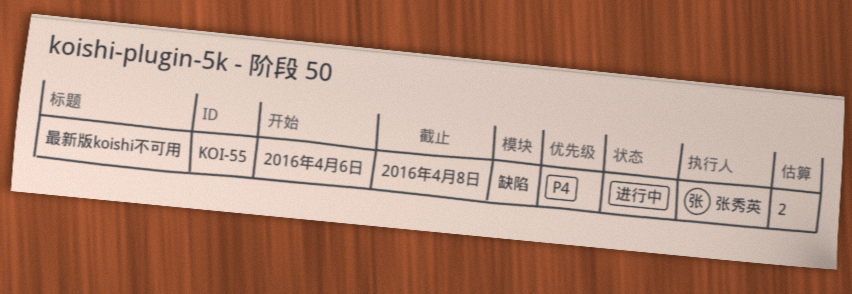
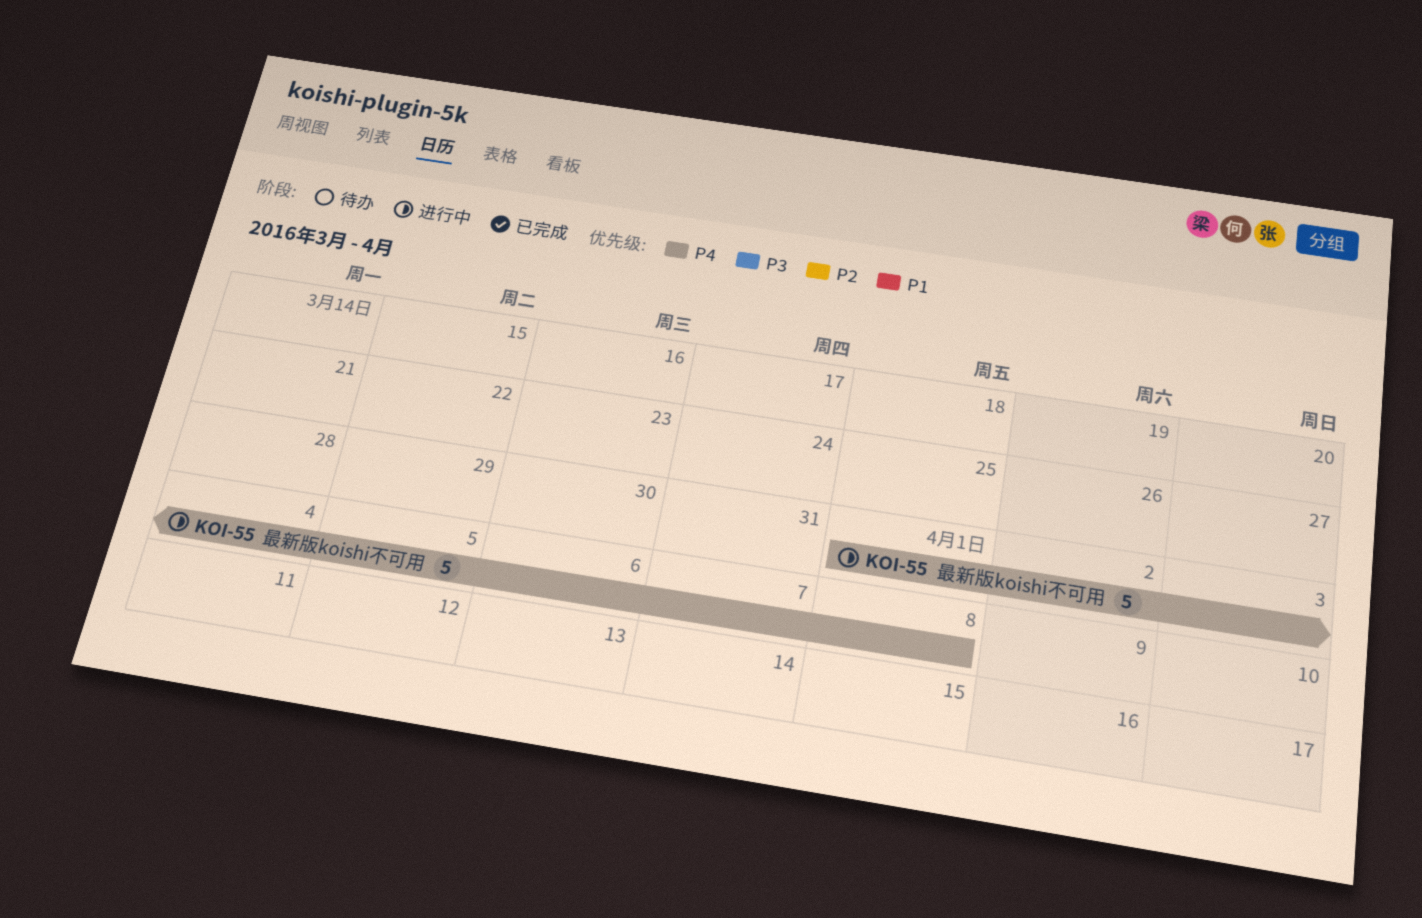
KOI-55, estimate: 2 -> 5
KOI-55, start: Apr 6 -> Apr 1

